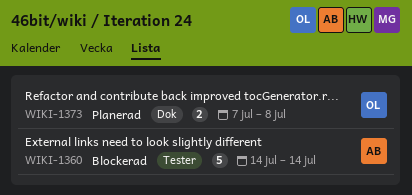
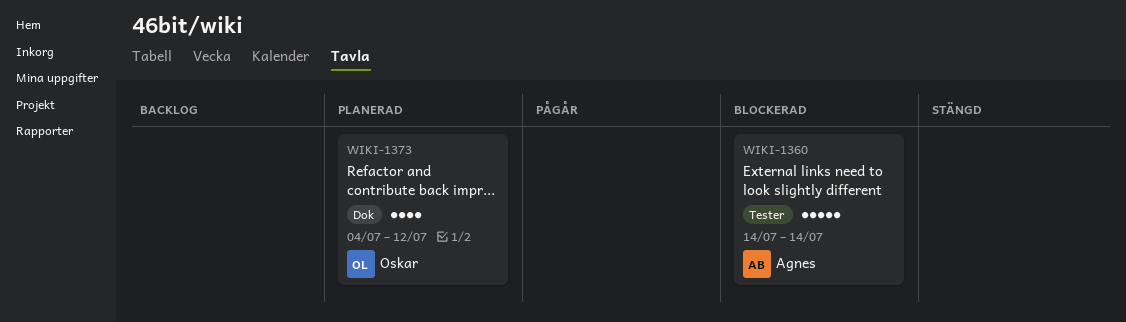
WIKI-1373, estimate: 2 -> 4
WIKI-1373, start: Jul 7 -> Jul 4
WIKI-1373, due: Jul 8 -> Jul 12

